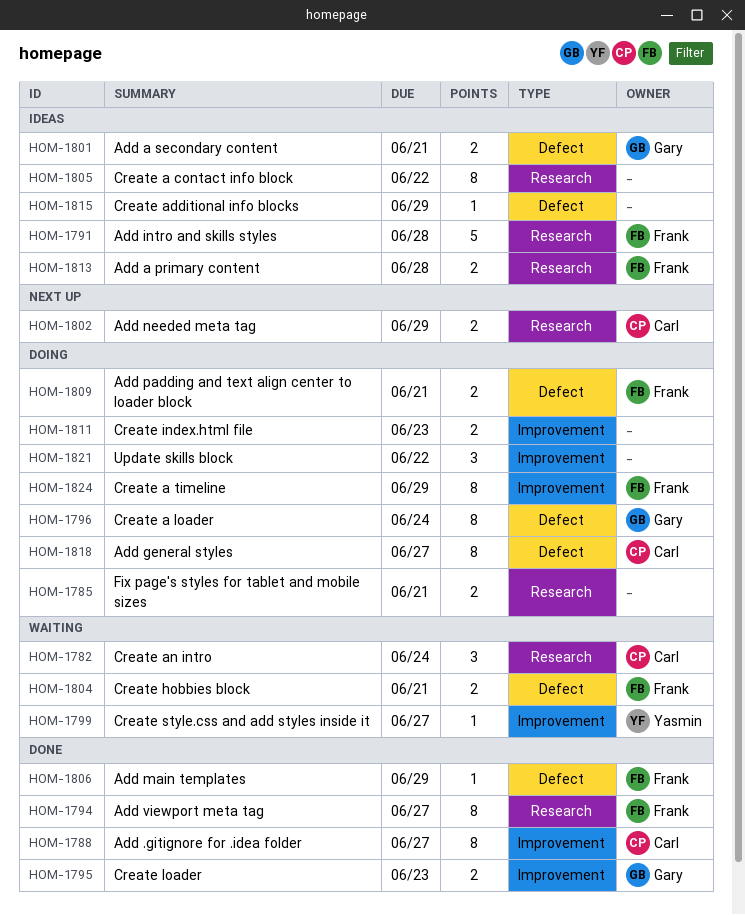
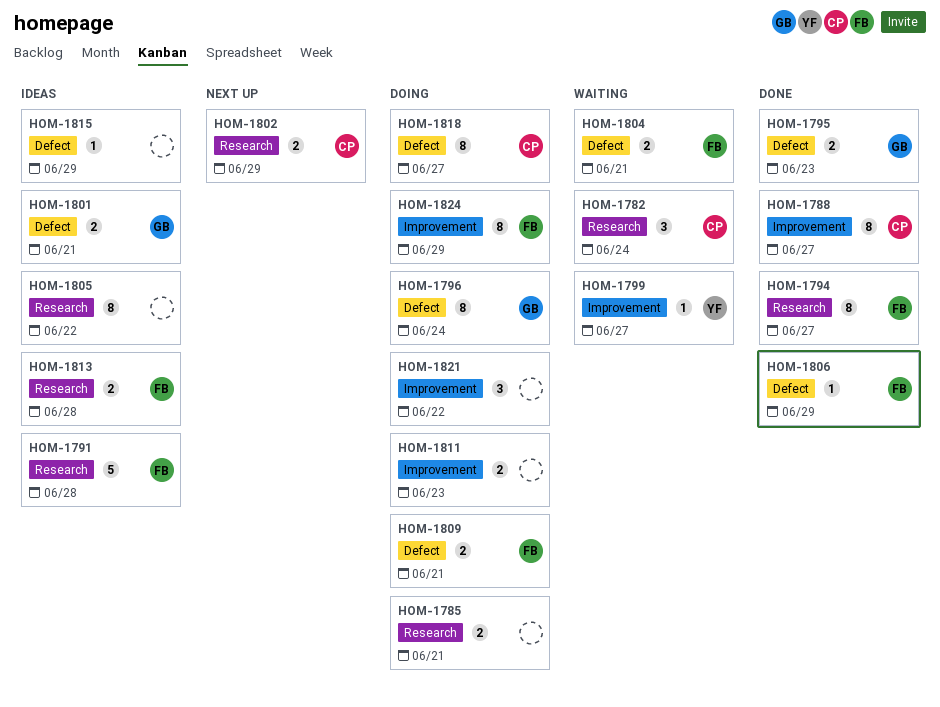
HOM-1795, label: Improvement -> Defect

